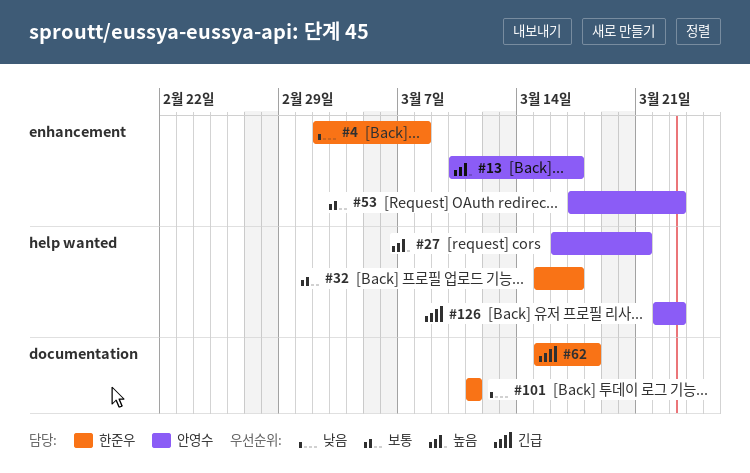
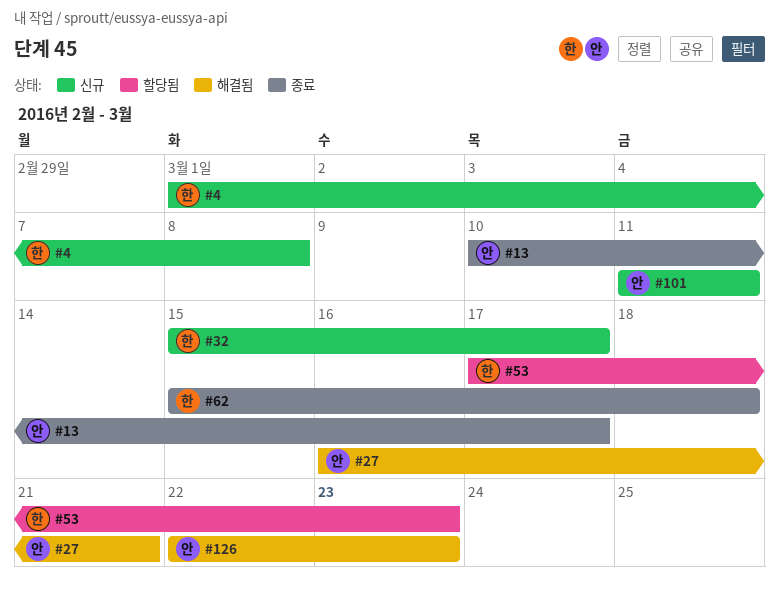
#4, start: Mar 2 -> Mar 1
#53, owner: 안영수 -> 한준우
#101, owner: 한준우 -> 안영수

